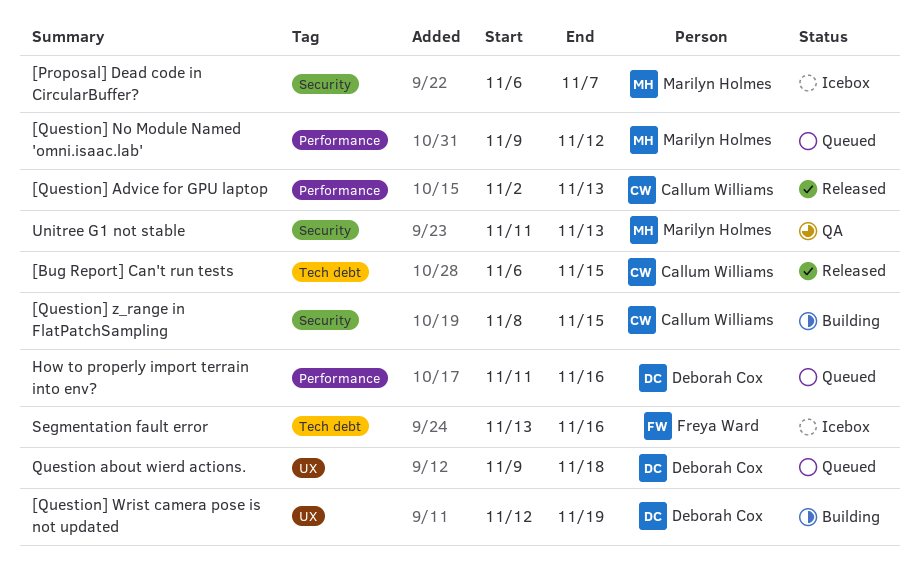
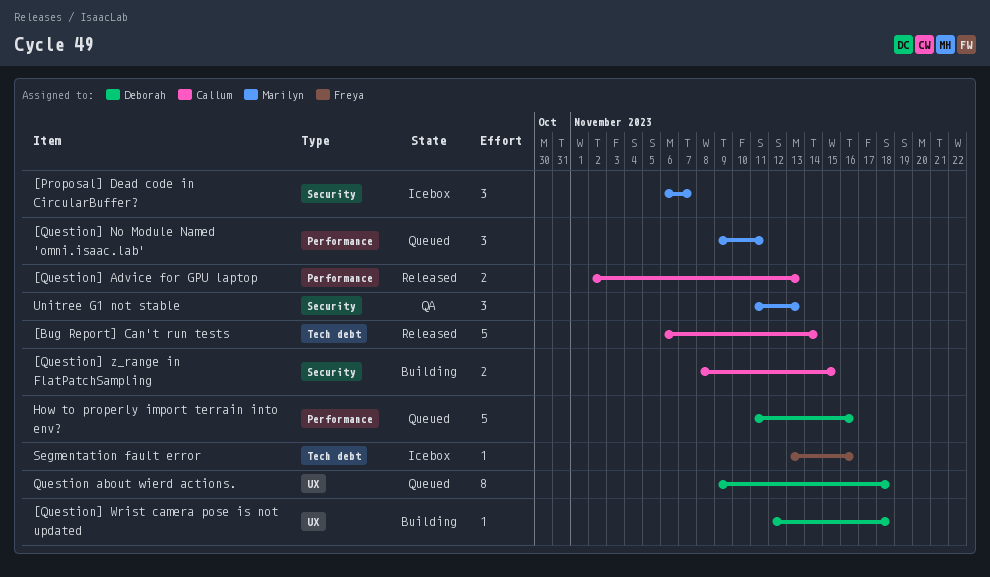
[Bug Report] Can't run tests, due: Nov 15 -> Nov 14
[Question] No Module Named 'omni.isaac.lab', due: Nov 12 -> Nov 11
[Question] Wrist camera pose is not updated, due: Nov 19 -> Nov 18

